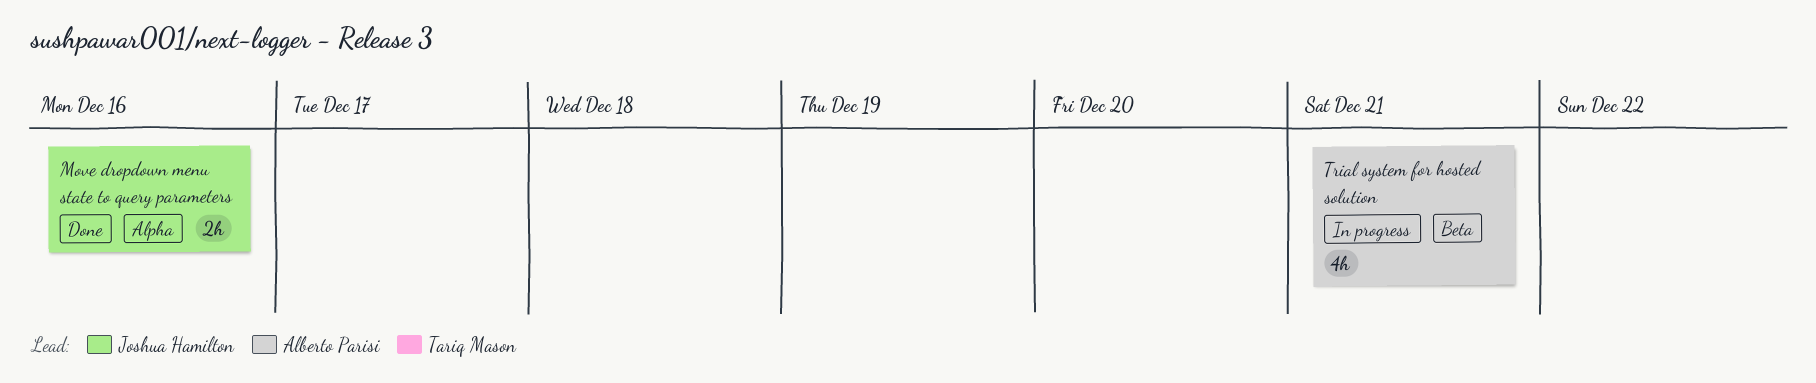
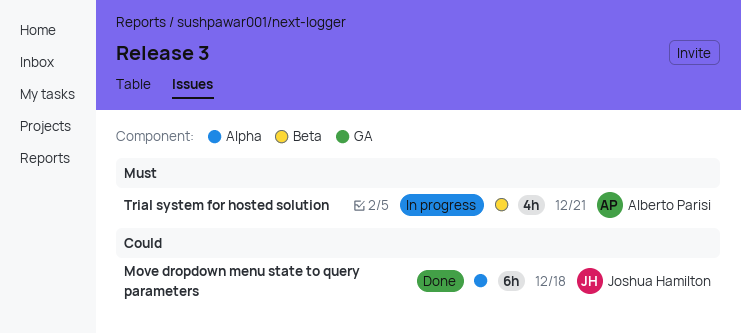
Move dropdown menu state to query parameters, estimate: 2h -> 6h
Move dropdown menu state to query parameters, due: Dec 16 -> Dec 18

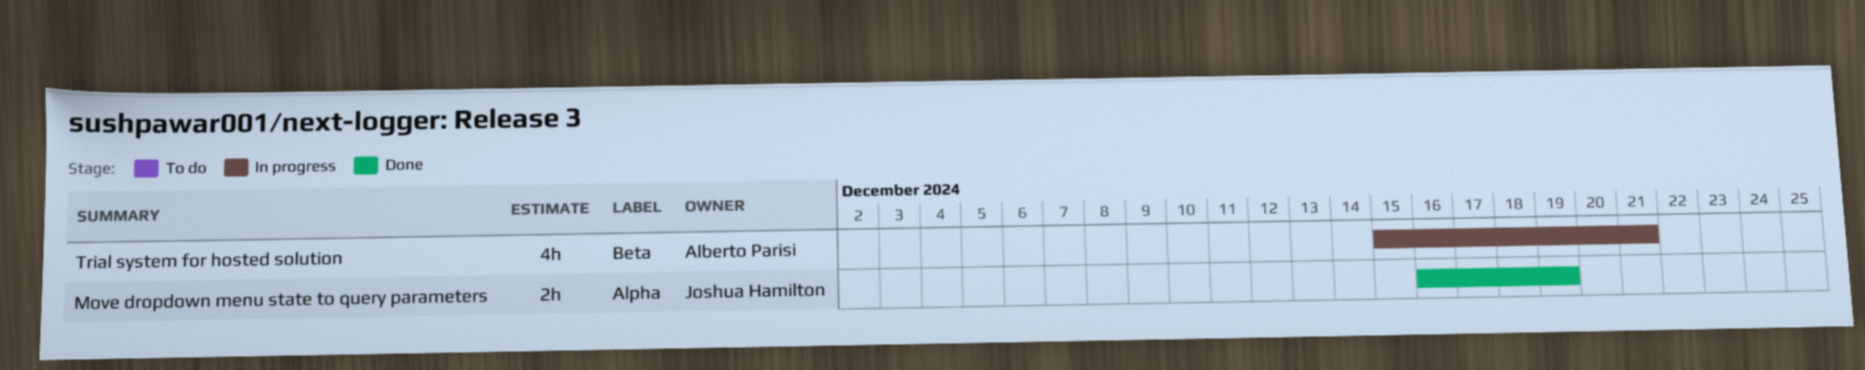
Move dropdown menu state to query parameters, estimate: 6h -> 2h
Move dropdown menu state to query parameters, due: Dec 18 -> Dec 19

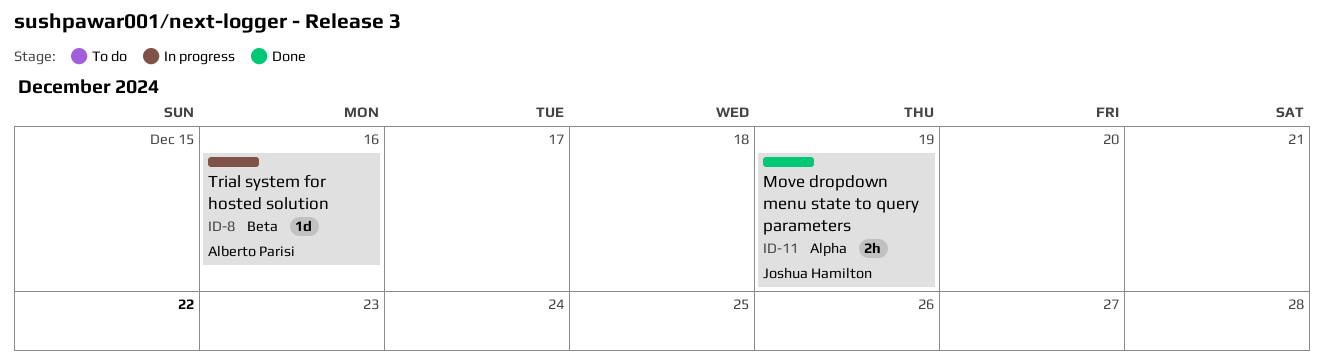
Trial system for hosted solution, estimate: 4h -> 1d
Trial system for hosted solution, due: Dec 21 -> Dec 16

